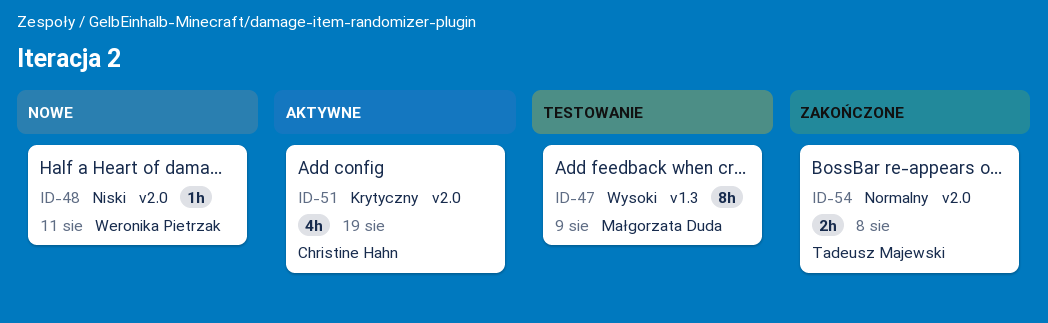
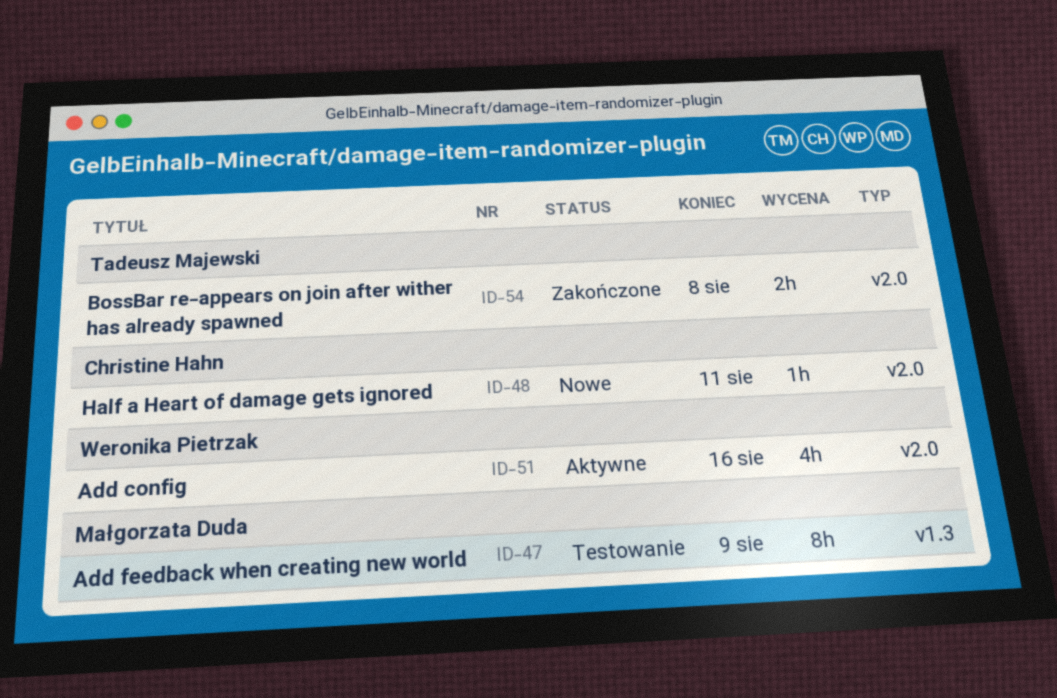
ID-48, owner: Weronika Pietrzak -> Christine Hahn
ID-51, owner: Christine Hahn -> Weronika Pietrzak
ID-51, due: Aug 19 -> Aug 16

